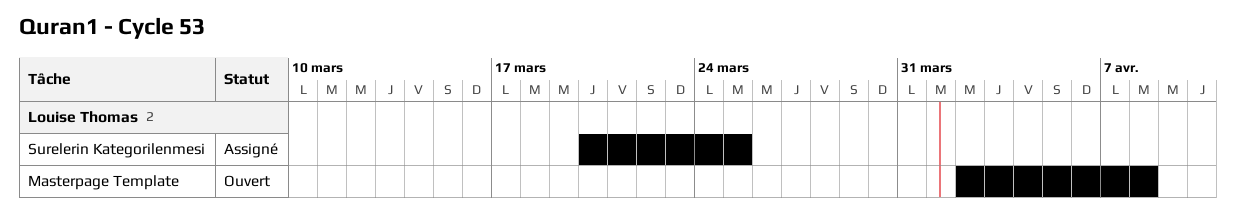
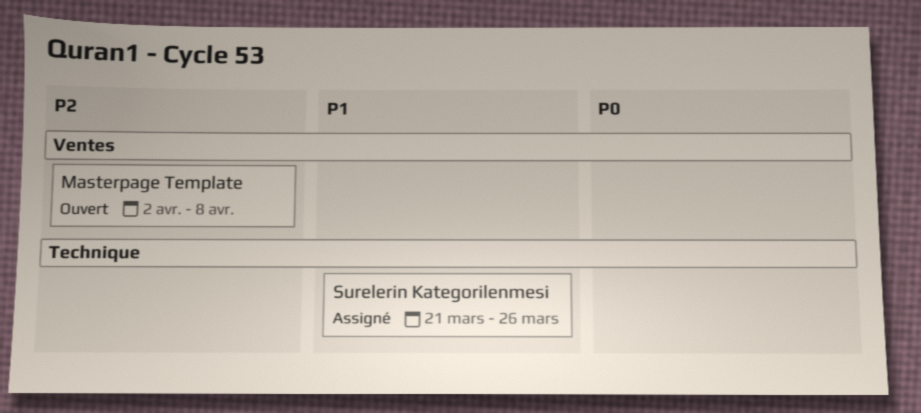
Surelerin Kategorilenmesi, start: Mar 20 -> Mar 21
Surelerin Kategorilenmesi, due: Mar 25 -> Mar 26

